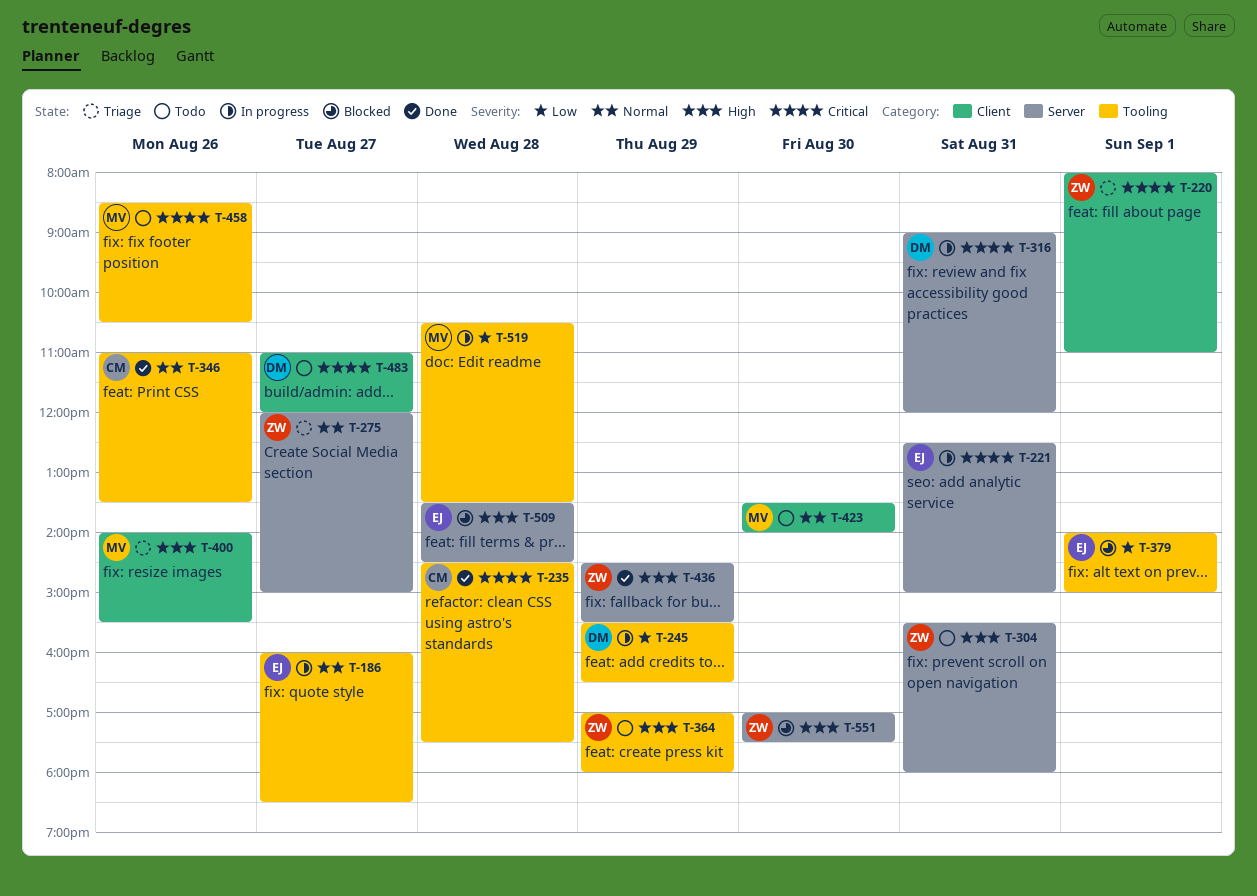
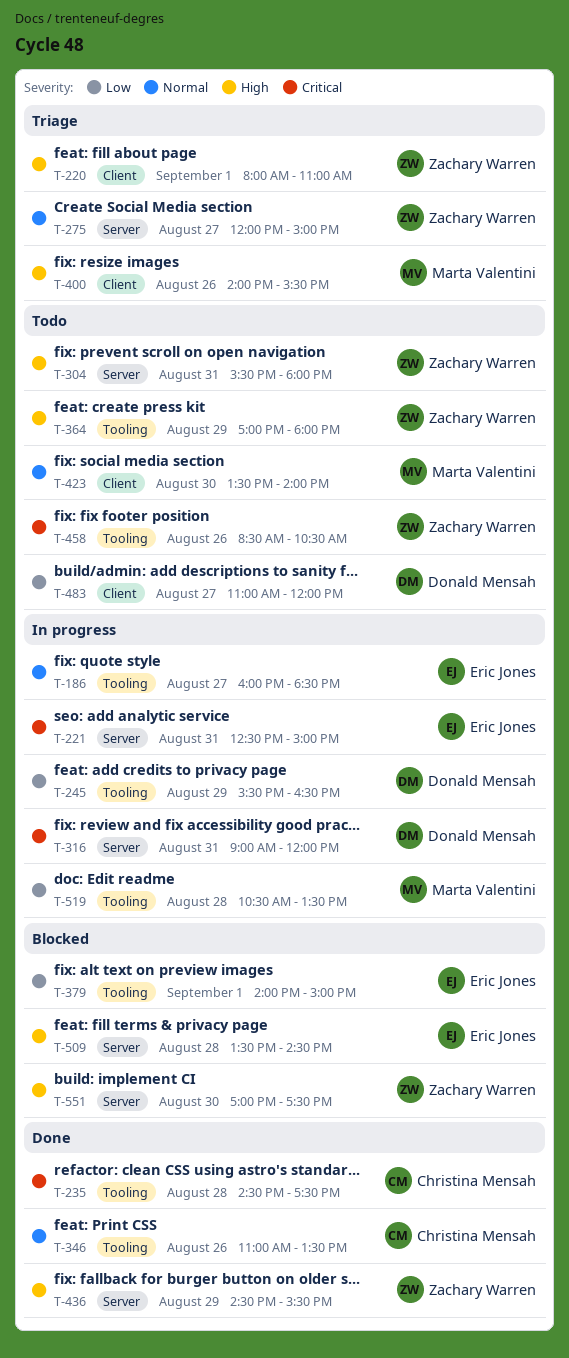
T-220, priority: Critical -> High
T-458, owner: Marta Valentini -> Zachary Warren
T-483, priority: Critical -> Low

